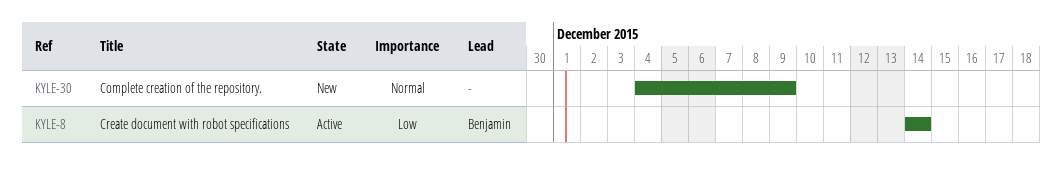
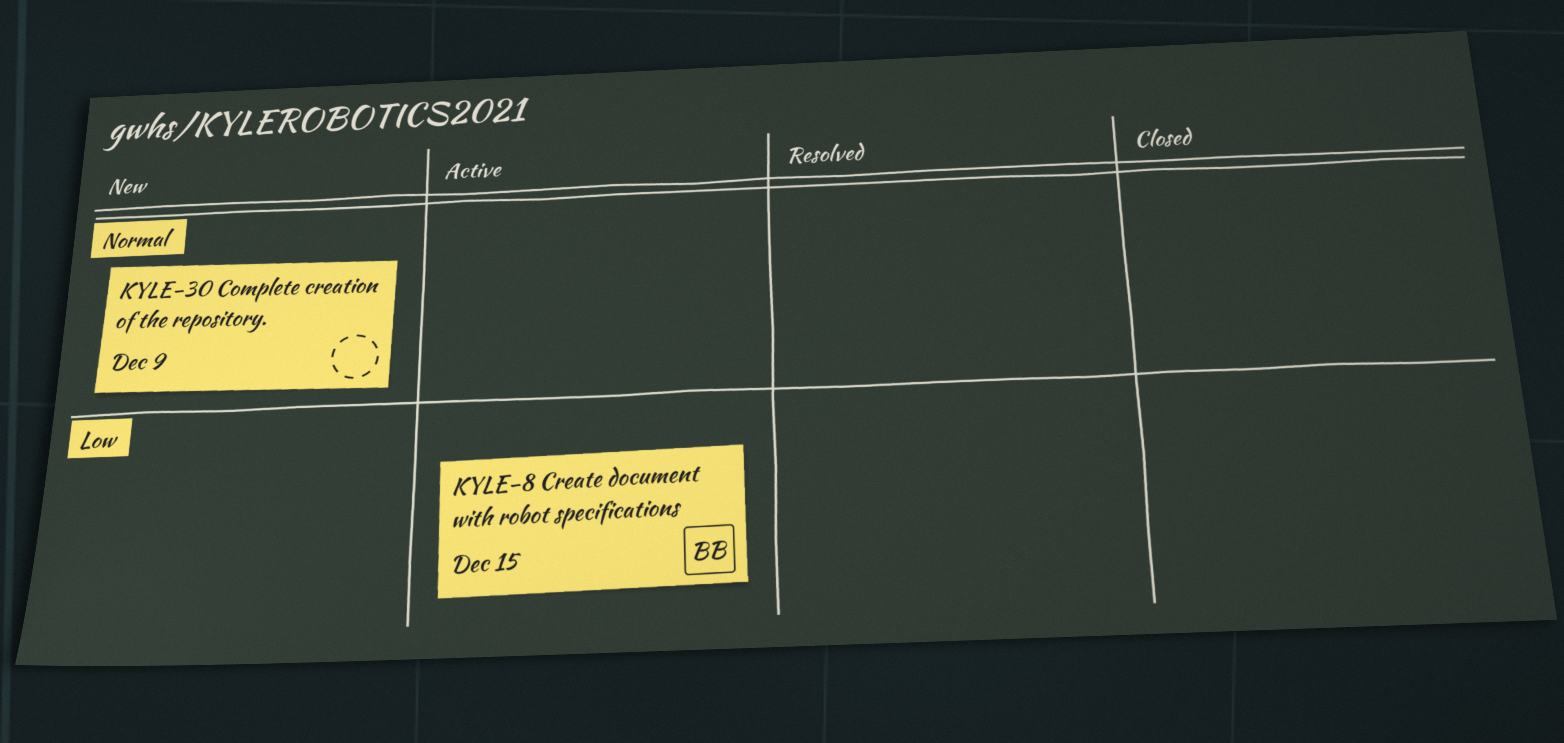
KYLE-8, due: Dec 14 -> Dec 15

